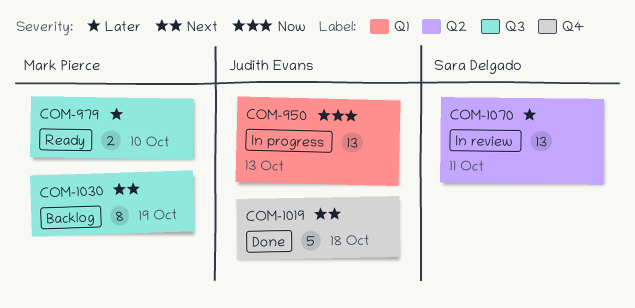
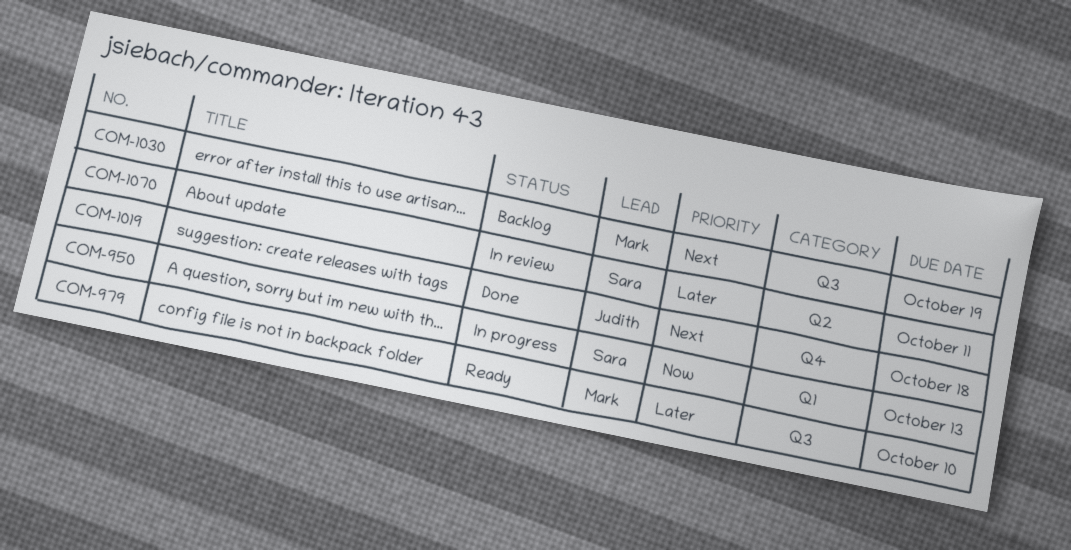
COM-950, owner: Judith Evans -> Sara Delgado

